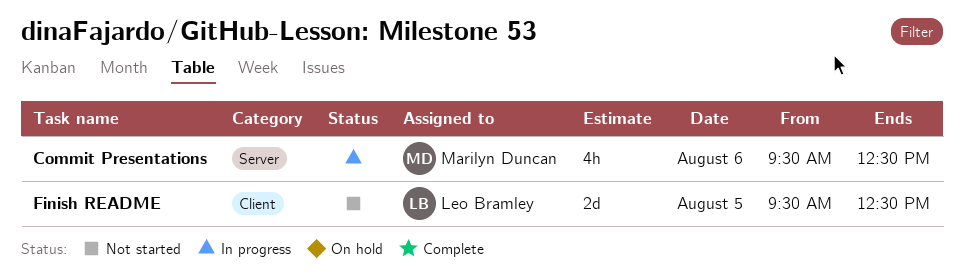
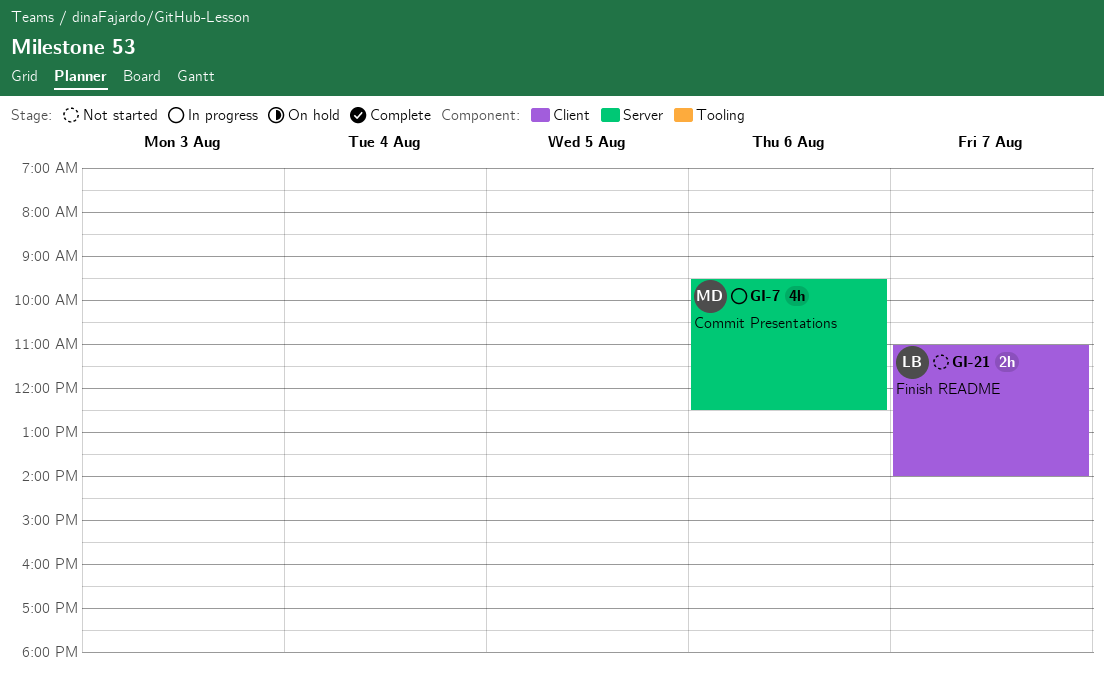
Finish README, estimate: 2d -> 2h
Finish README, day: Aug 5 -> Aug 7
Finish README, begins: 09:30 -> 11:00
Finish README, ends: 12:30 -> 14:00

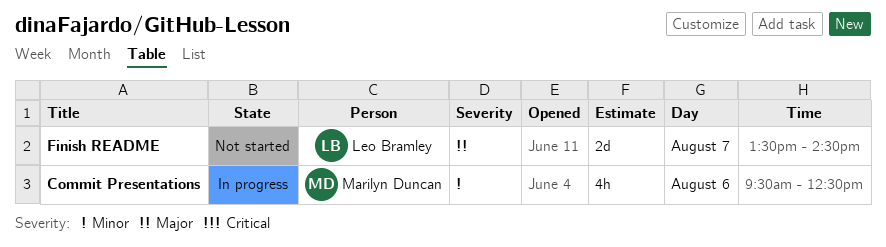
Finish README, estimate: 2h -> 2d
Finish README, begins: 11:00 -> 13:30
Finish README, ends: 14:00 -> 14:30

